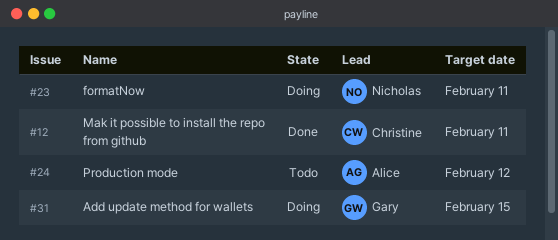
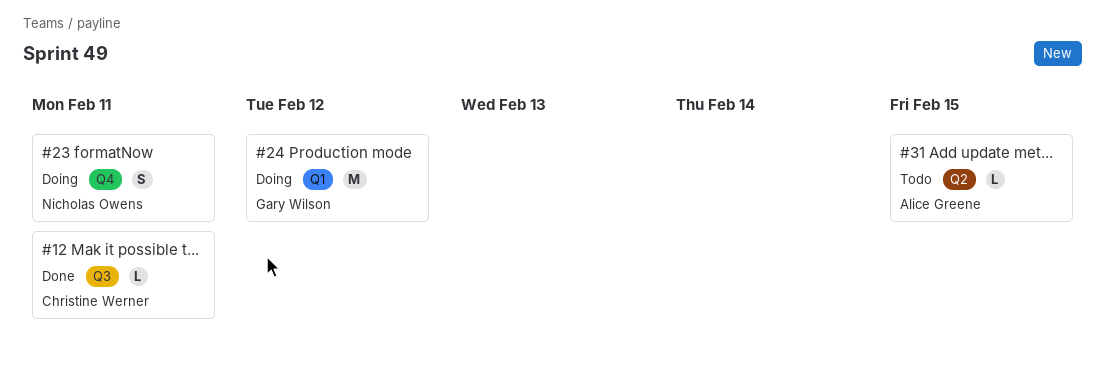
#24, status: Todo -> Doing
#24, owner: Alice Greene -> Gary Wilson
#31, status: Doing -> Todo
#31, owner: Gary Wilson -> Alice Greene

